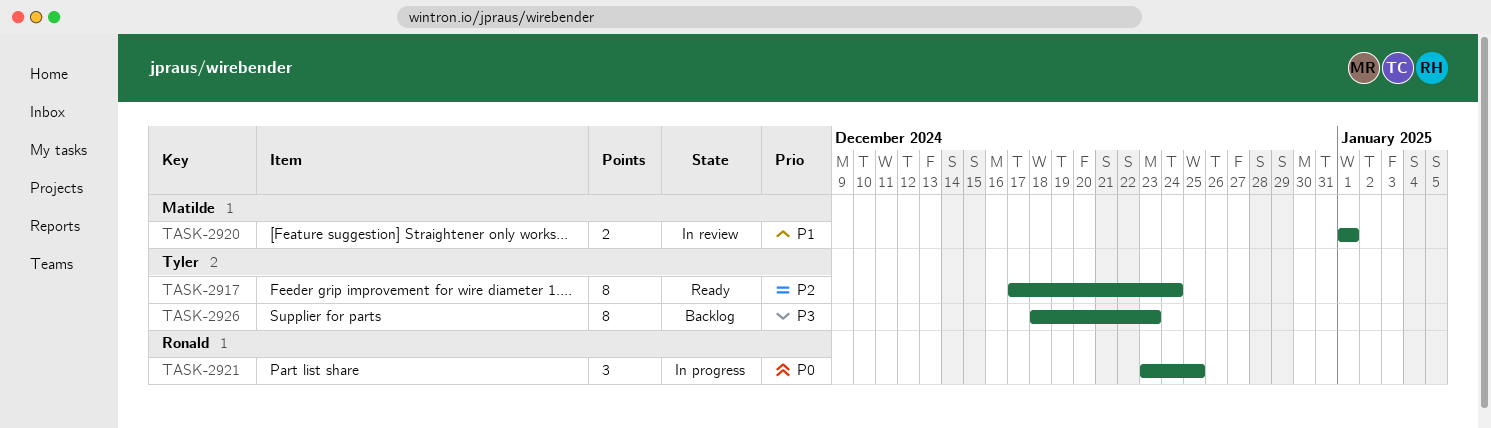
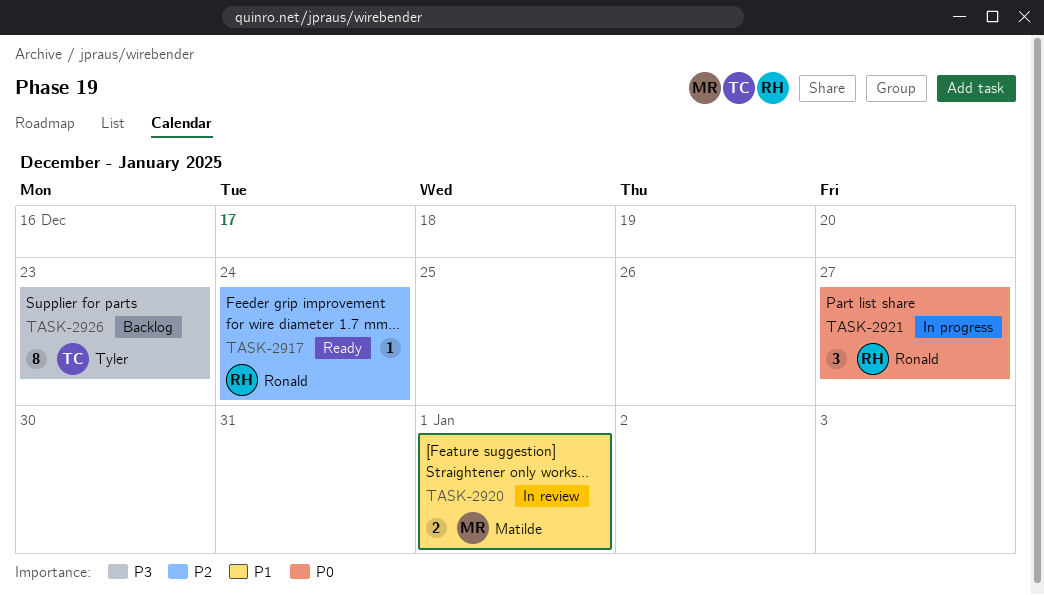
TASK-2917, owner: Tyler -> Ronald
TASK-2917, estimate: 8 -> 1
TASK-2921, due: Dec 25 -> Dec 27

